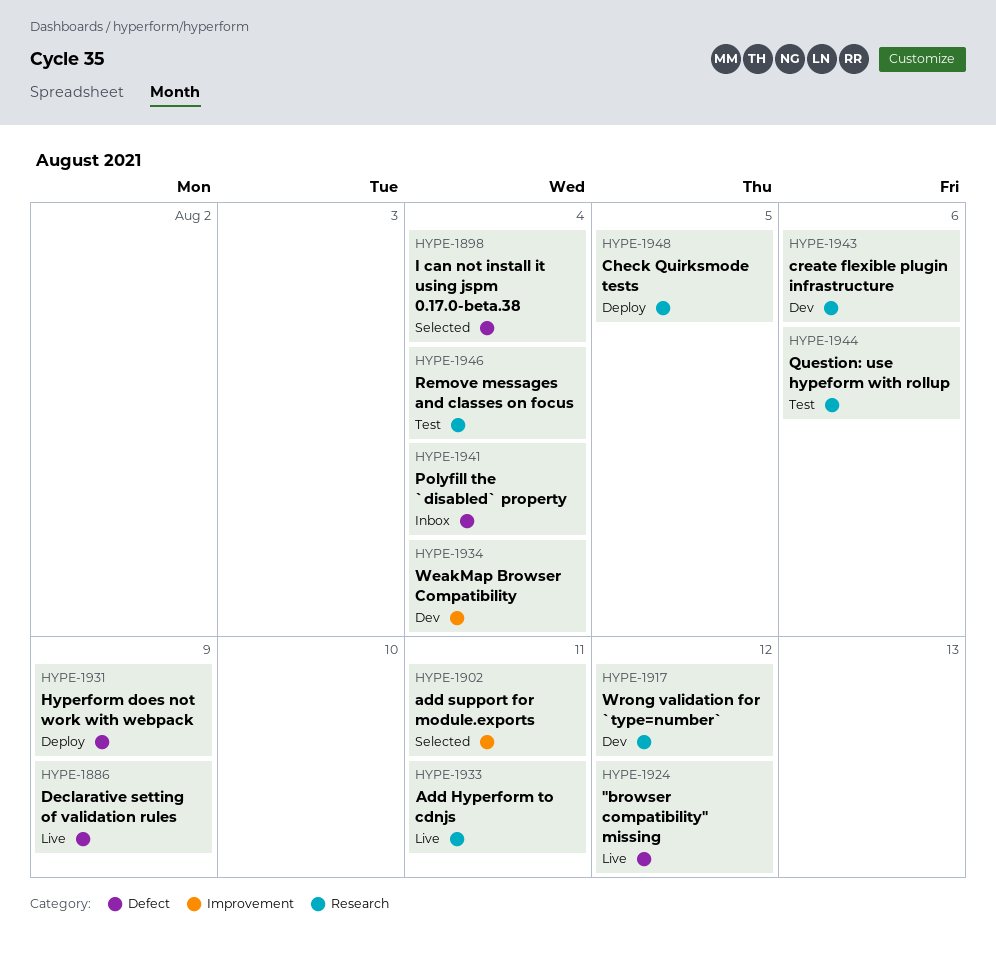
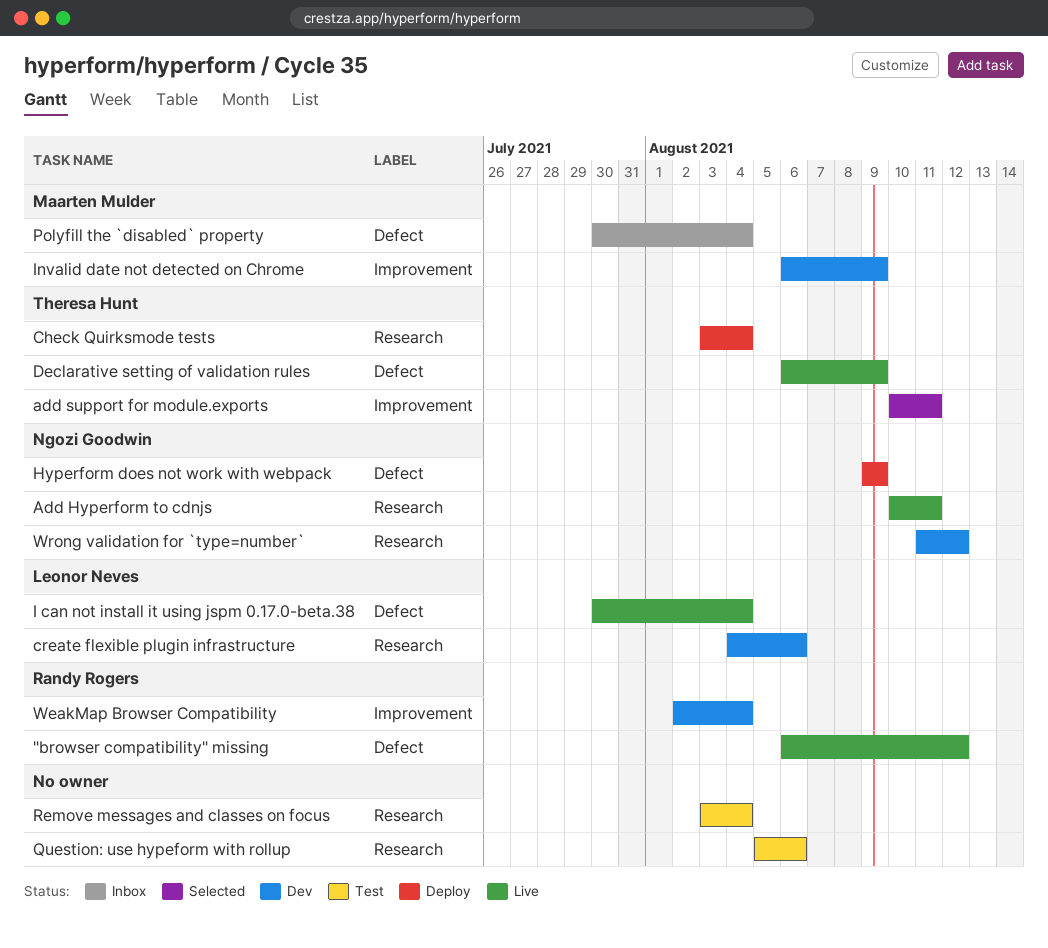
Check Quirksmode tests, due: Aug 5 -> Aug 4
I can not install it using jspm 0.17.0-beta.38, status: Selected -> Live
Invalid date not detected on Chrome: none -> present

